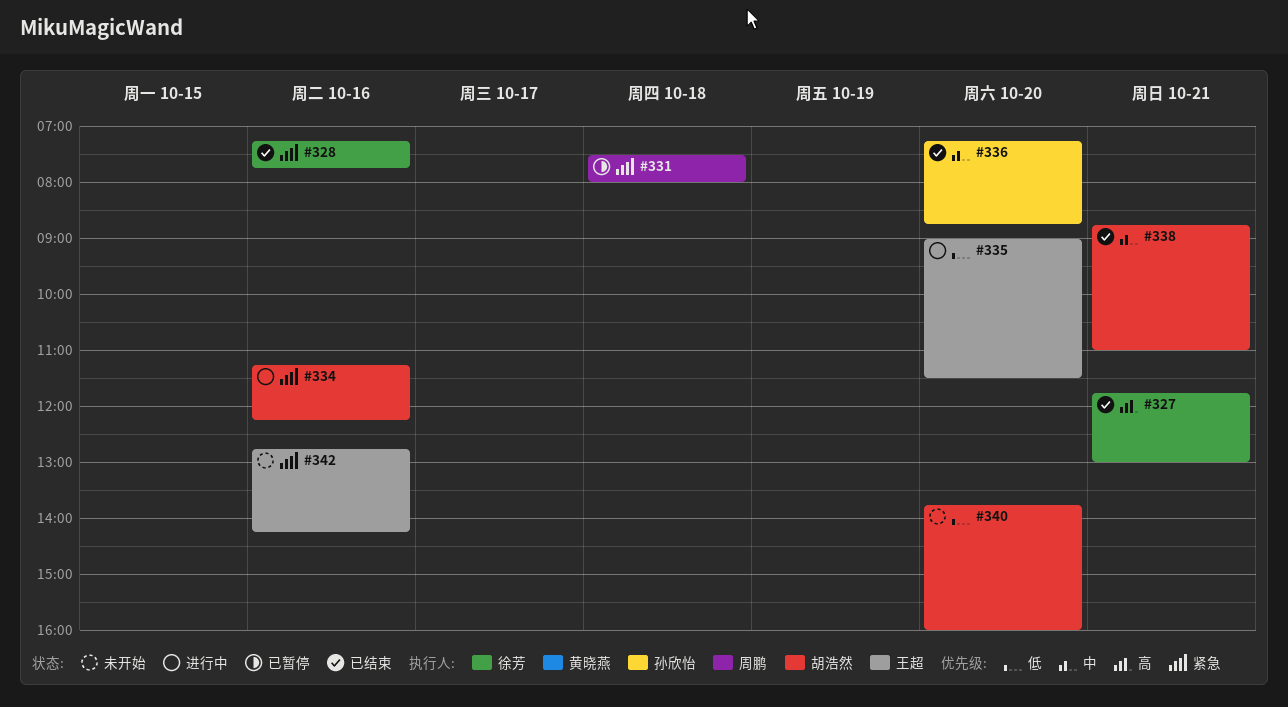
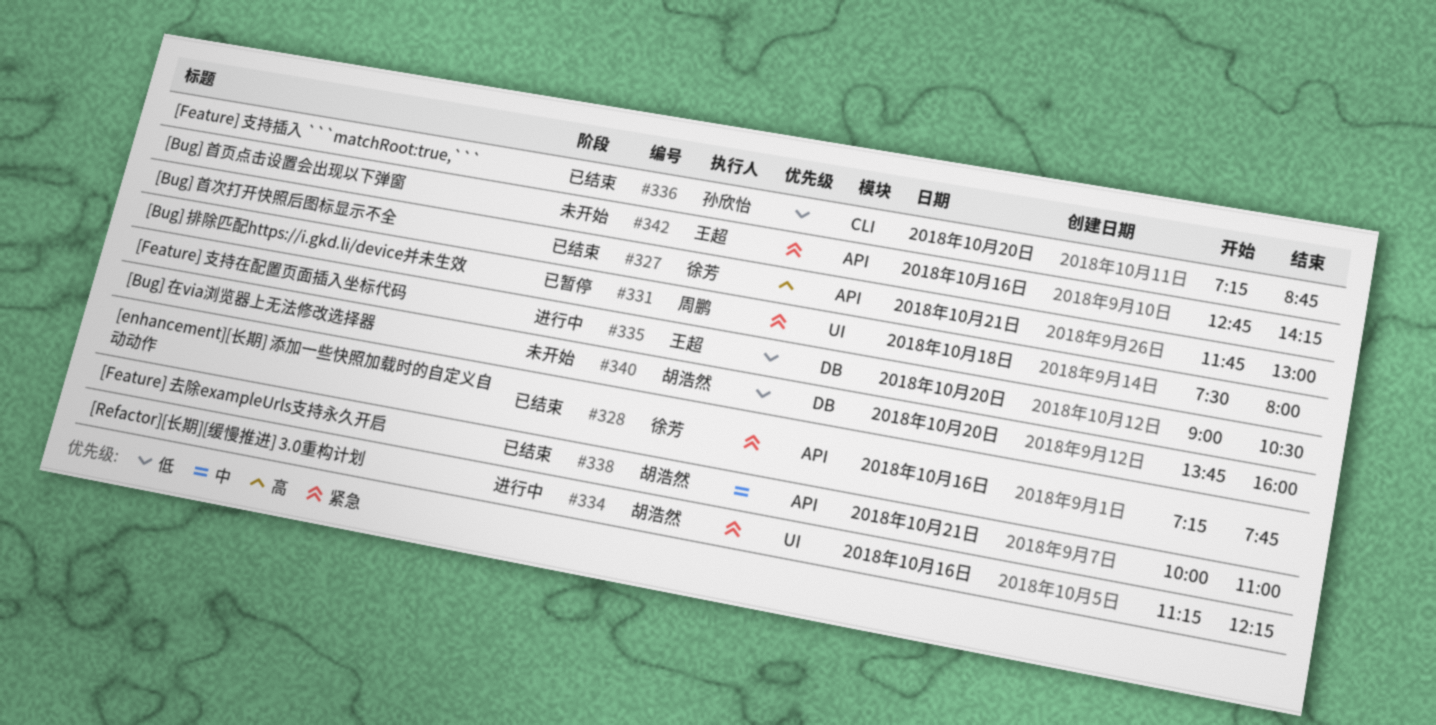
#335, ends: 11:30 -> 10:30
#336, priority: 中 -> 低
#338, begins: 08:45 -> 10:00

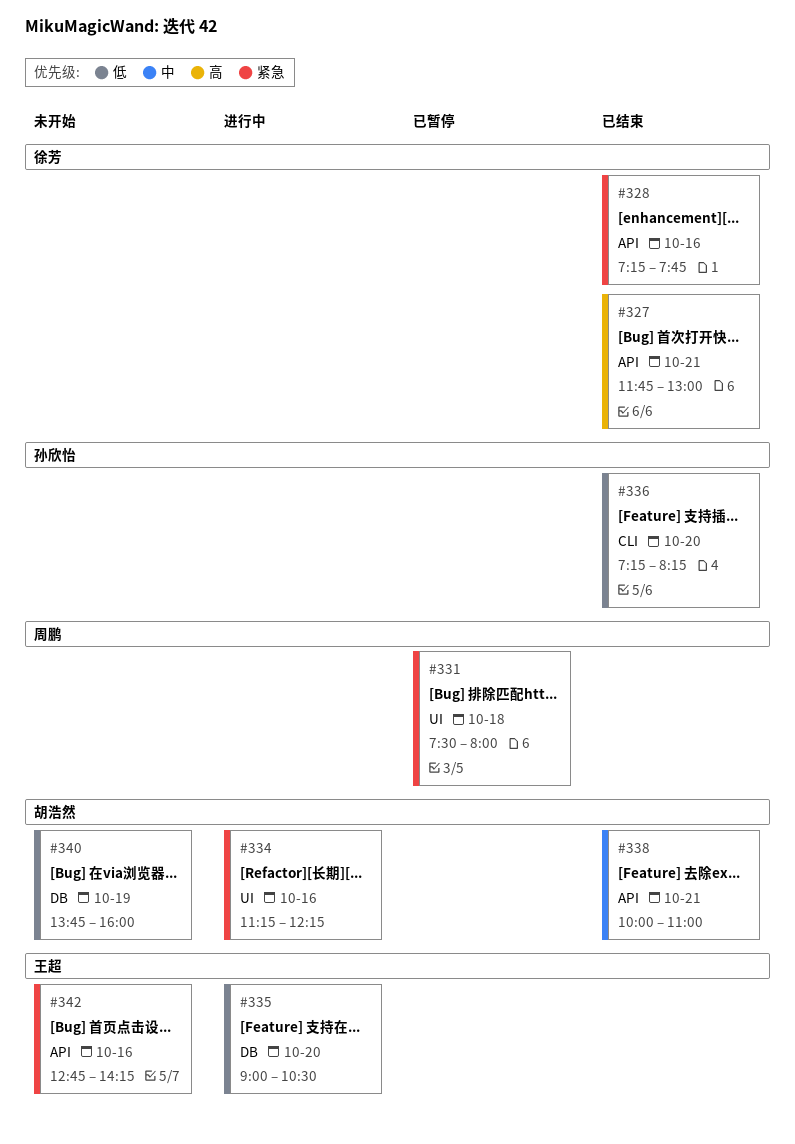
#336, ends: 08:45 -> 08:15
#340, day: Oct 20 -> Oct 19

